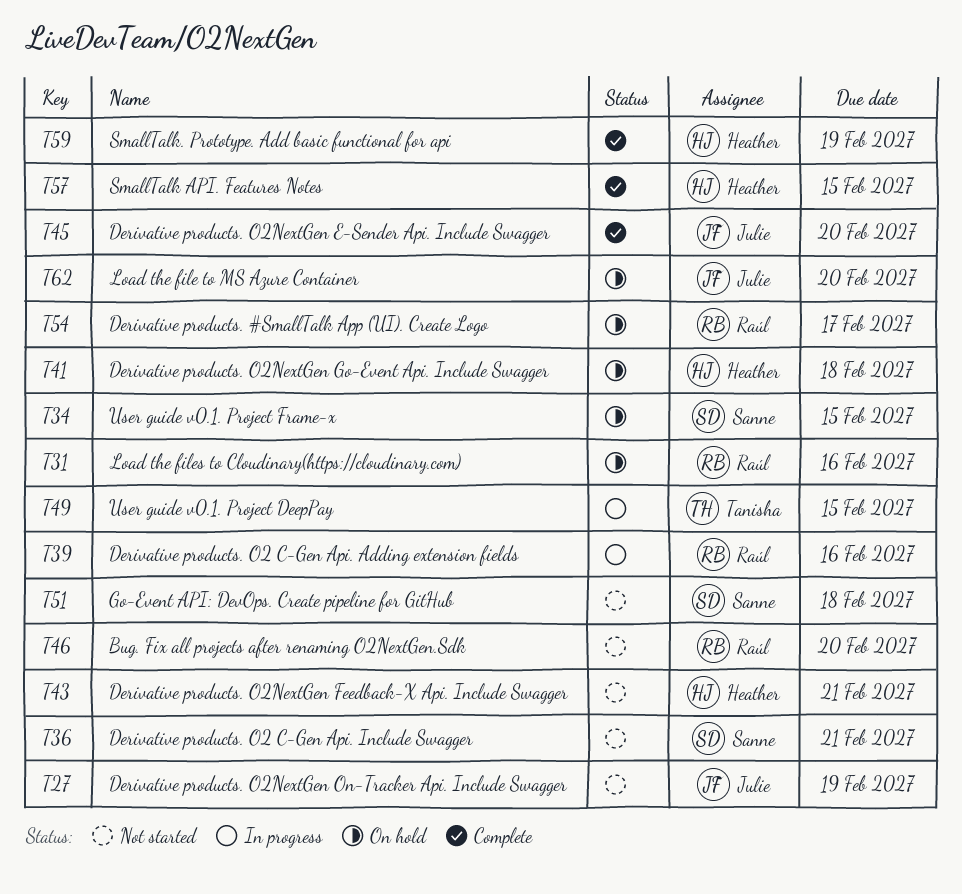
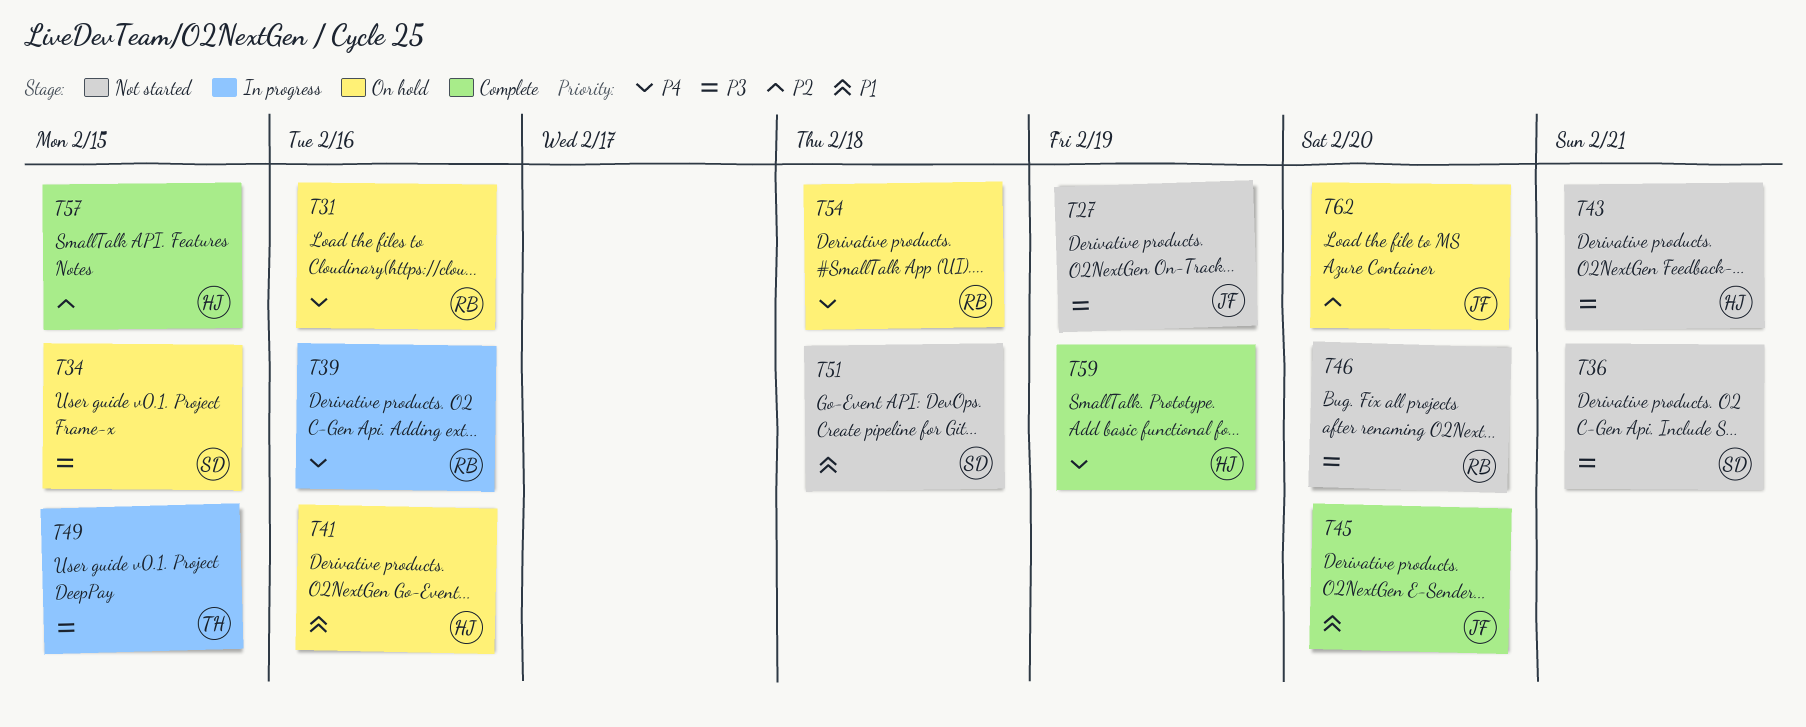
T41, due: Feb 18 -> Feb 16
T54, due: Feb 17 -> Feb 18

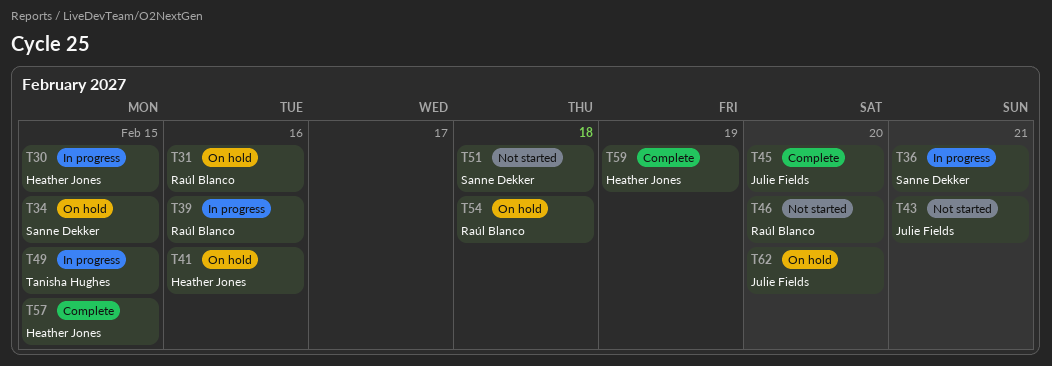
T27: present -> none
T30: none -> present
T36, status: Not started -> In progress
T43, owner: Heather Jones -> Julie Fields

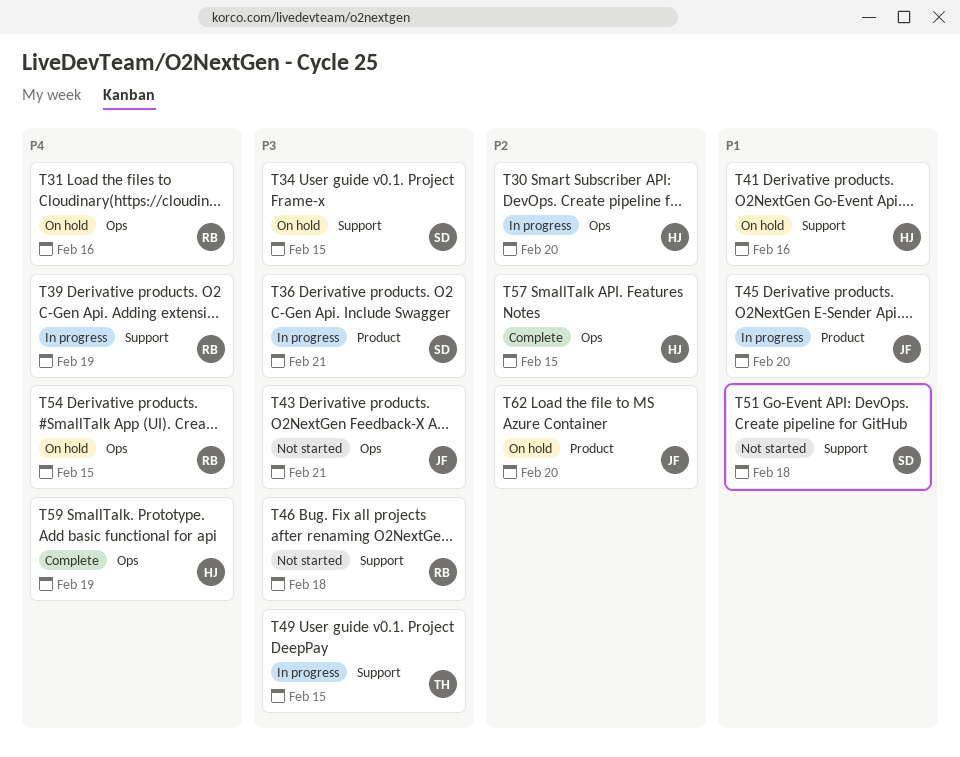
T30, due: Feb 15 -> Feb 20
T39, due: Feb 16 -> Feb 19
T45, status: Complete -> In progress
T46, due: Feb 20 -> Feb 18
T54, due: Feb 18 -> Feb 15

